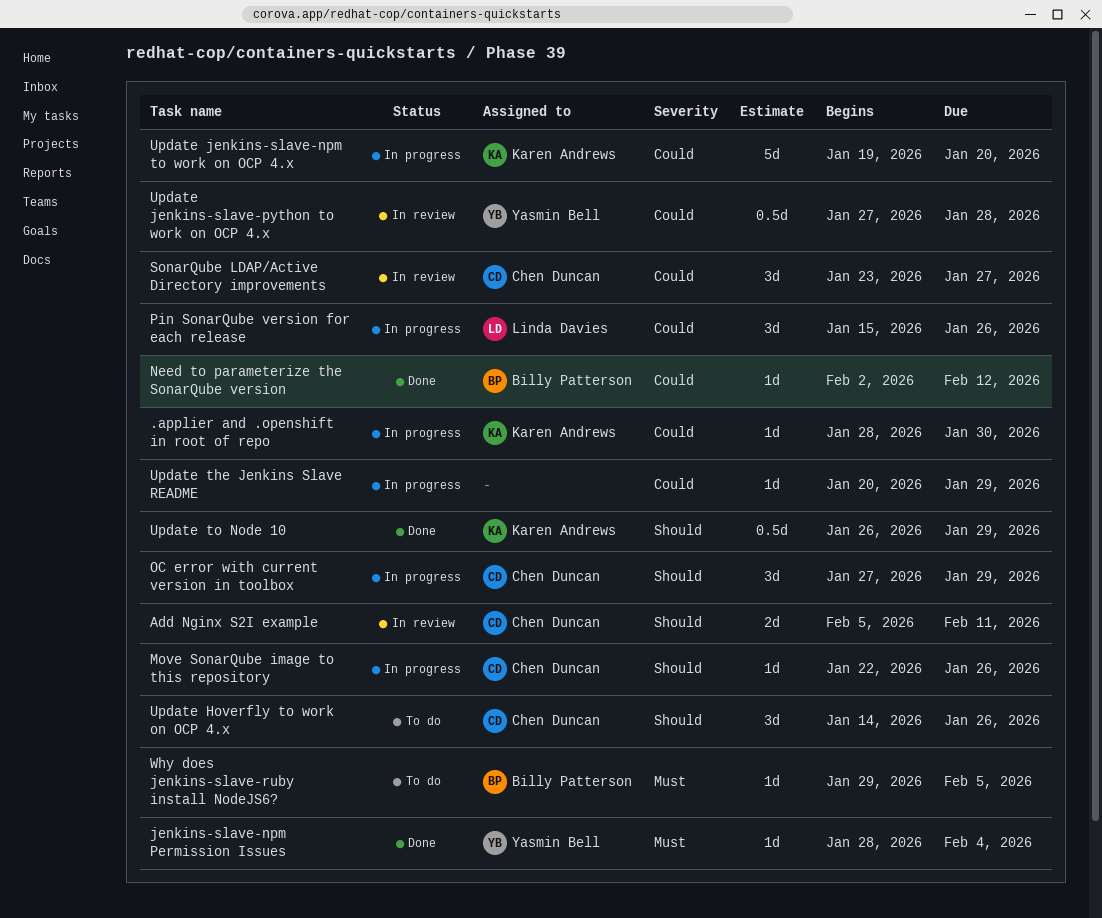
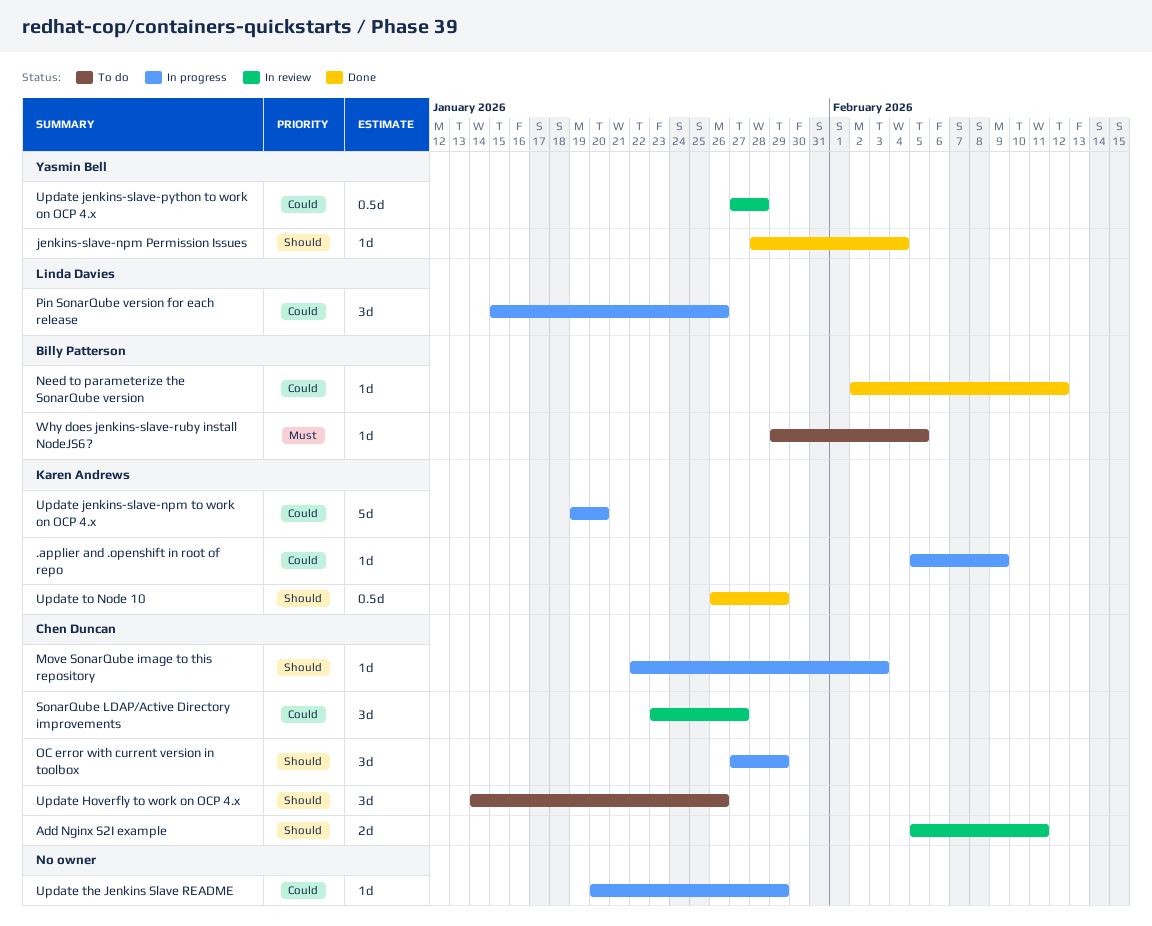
.applier and .openshift in root of repo, start: Jan 28 -> Feb 5
.applier and .openshift in root of repo, due: Jan 30 -> Feb 9
jenkins-slave-npm Permission Issues, priority: Must -> Should
Move SonarQube image to this repository, due: Jan 26 -> Feb 3

